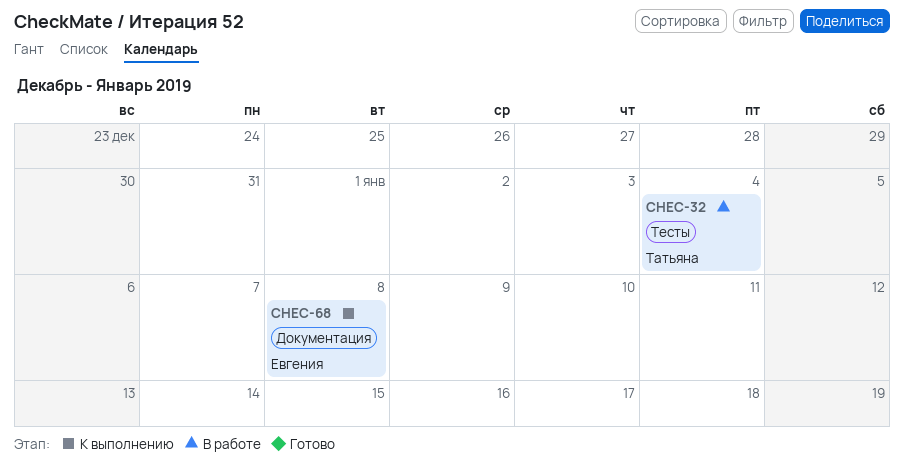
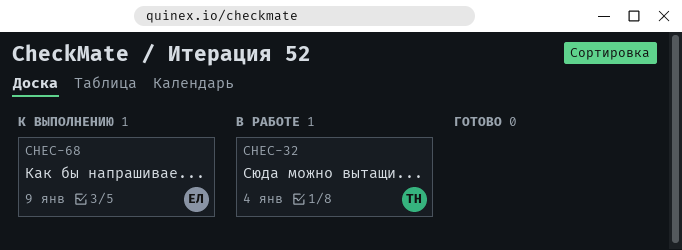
CHEC-68, due: Jan 8 -> Jan 9

